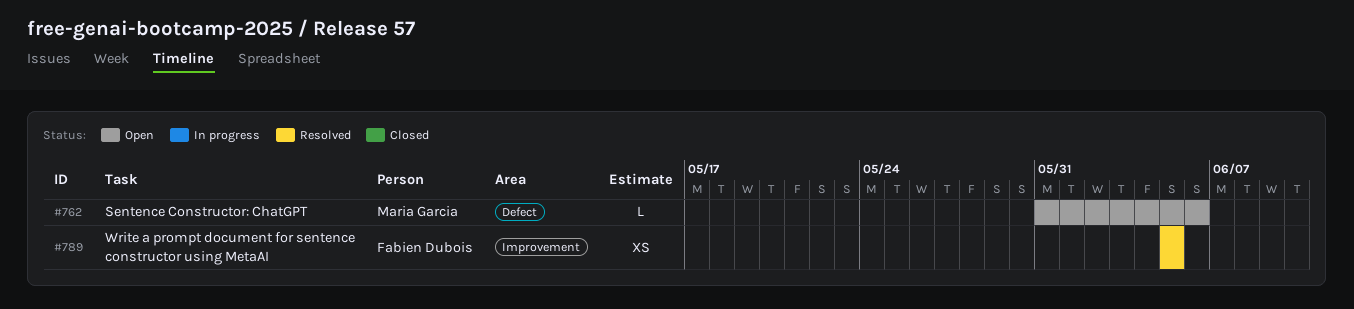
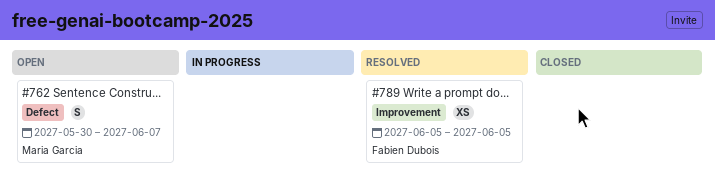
#762, estimate: L -> S
#762, start: May 31 -> May 30
#762, due: Jun 6 -> Jun 7

